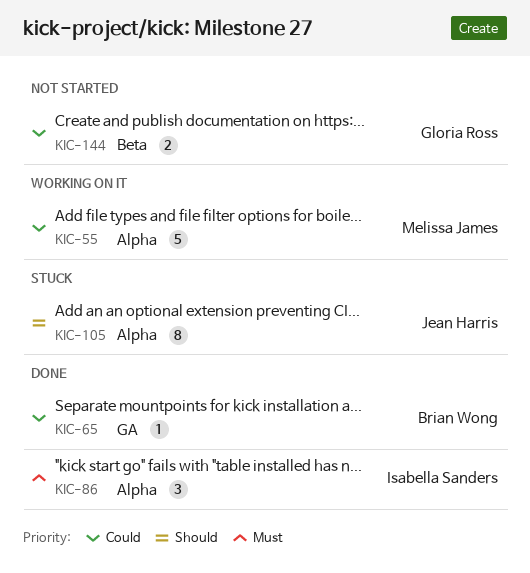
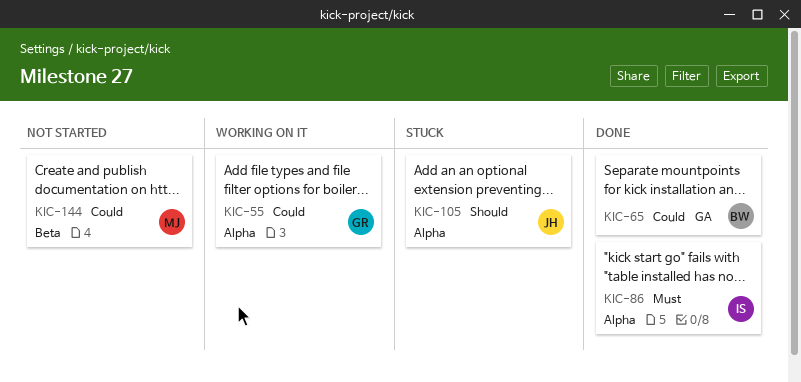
KIC-55, owner: Melissa James -> Gloria Ross
KIC-144, owner: Gloria Ross -> Melissa James

